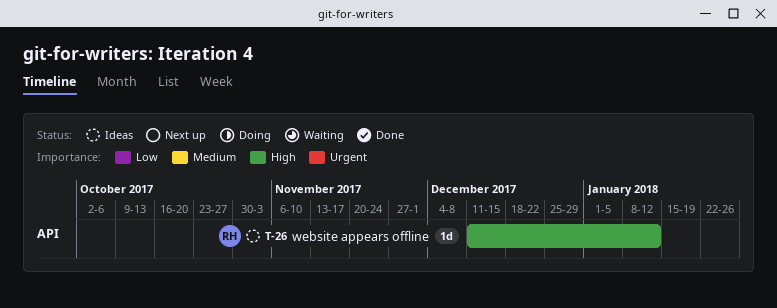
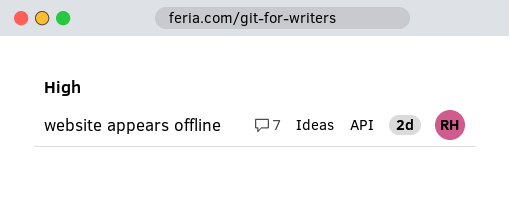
website appears offline, estimate: 1d -> 2d

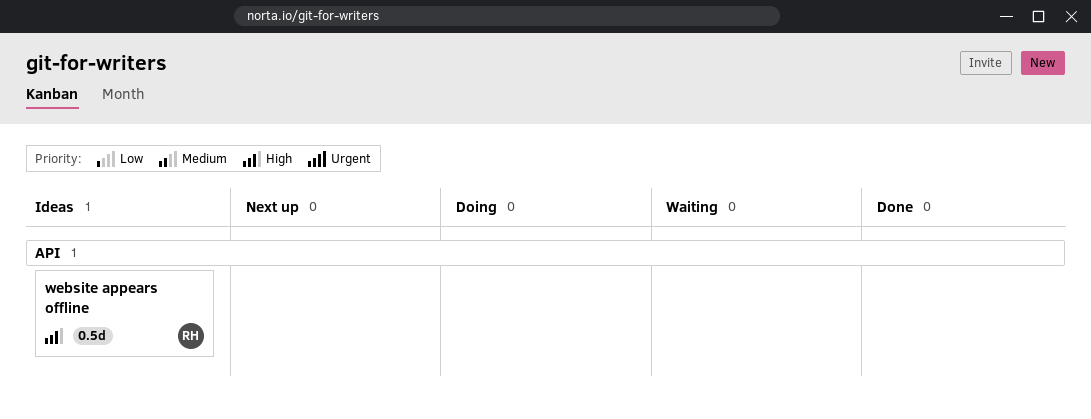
website appears offline, estimate: 2d -> 0.5d

